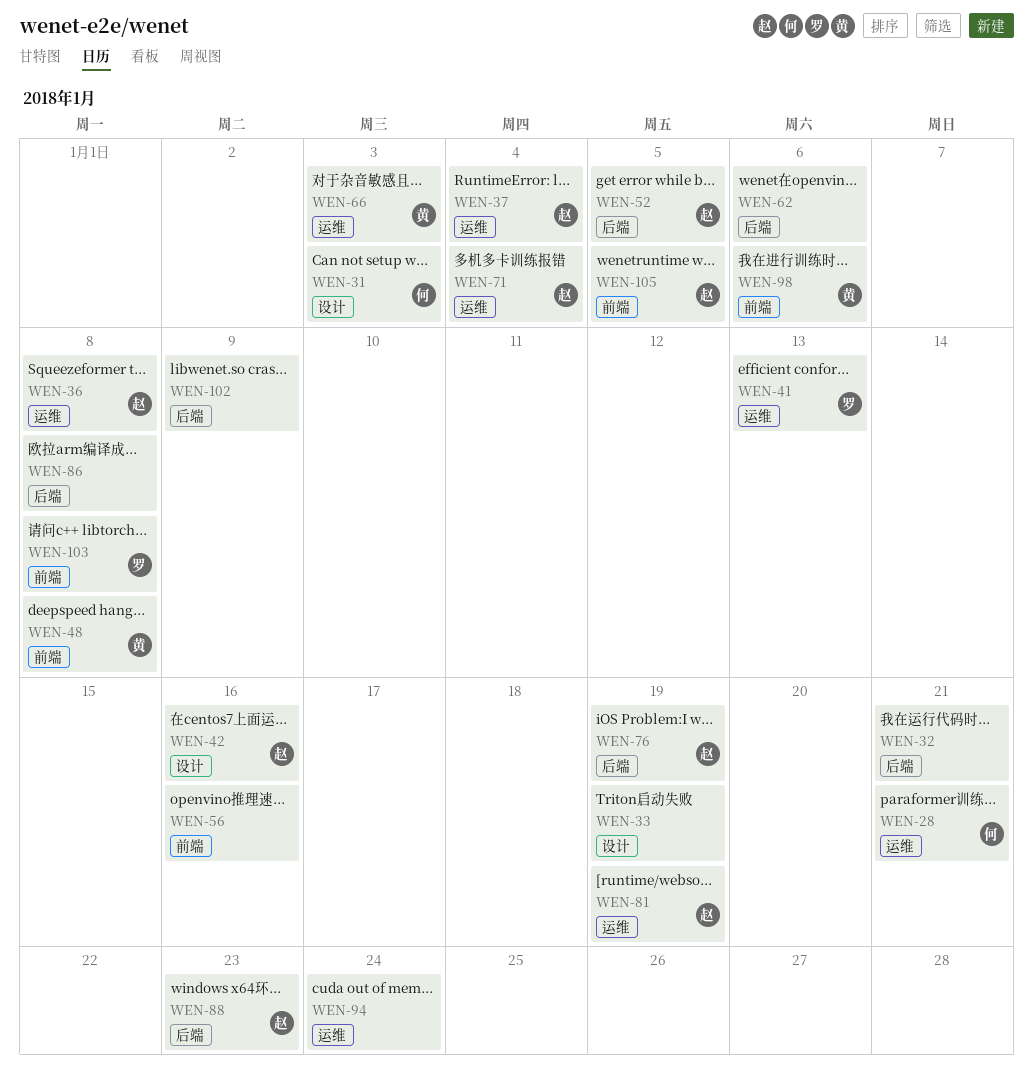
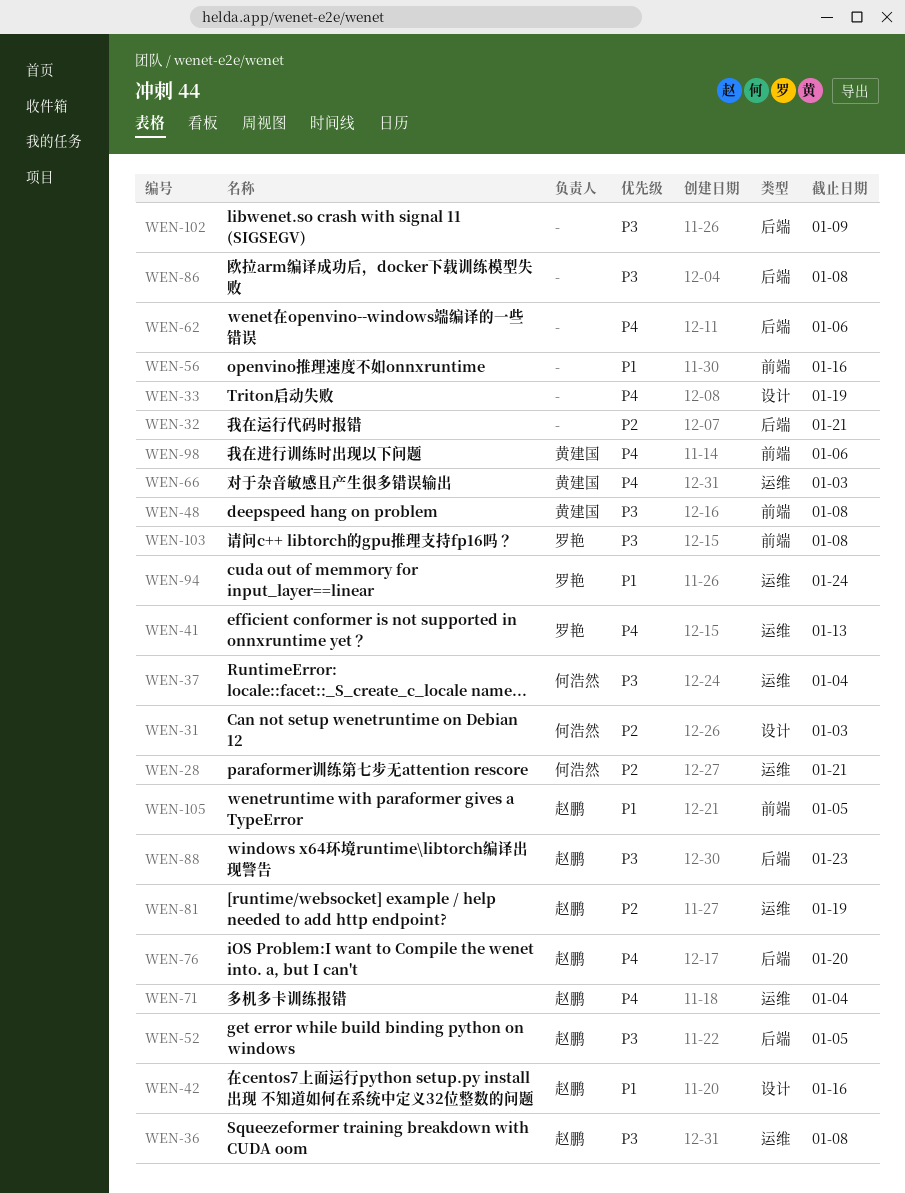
WEN-37, owner: 赵鹏 -> 何浩然
WEN-76, due: Jan 19 -> Jan 20
WEN-94, owner: none -> 罗艳

